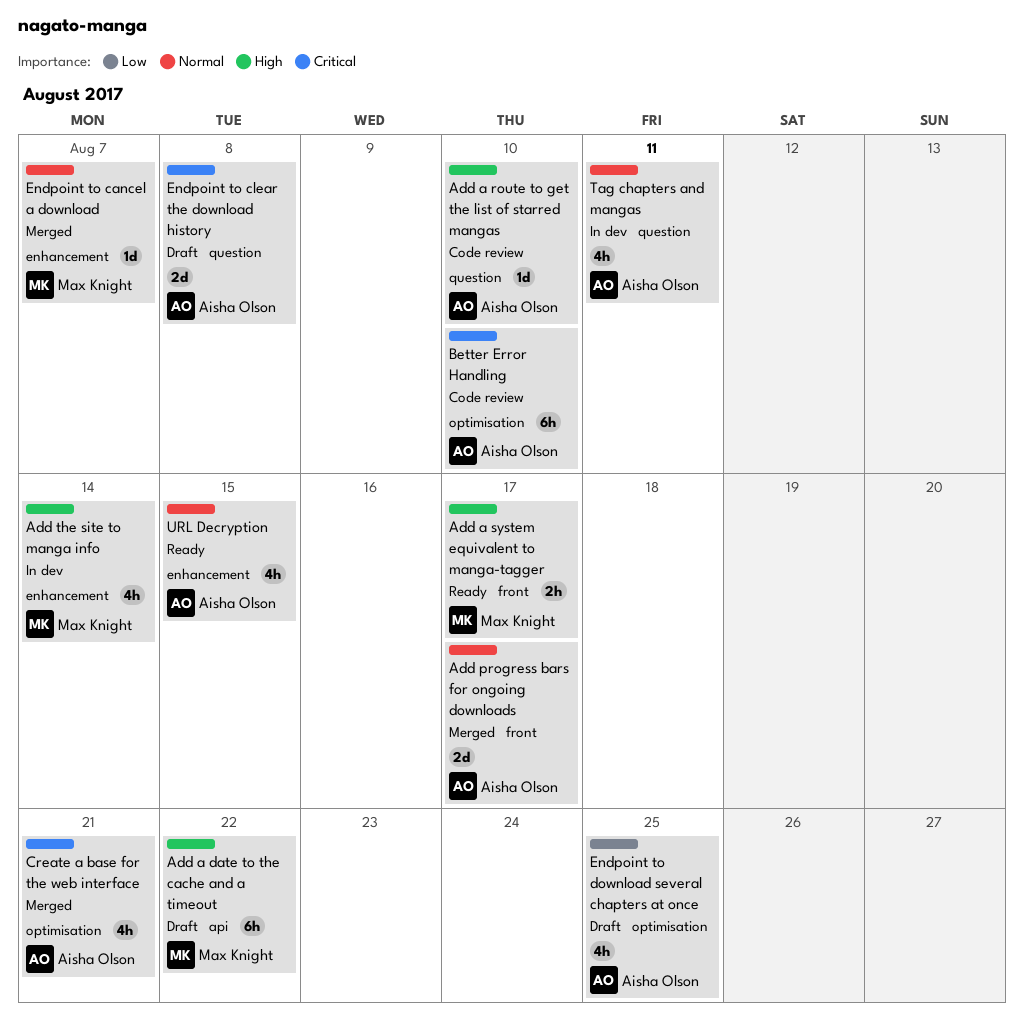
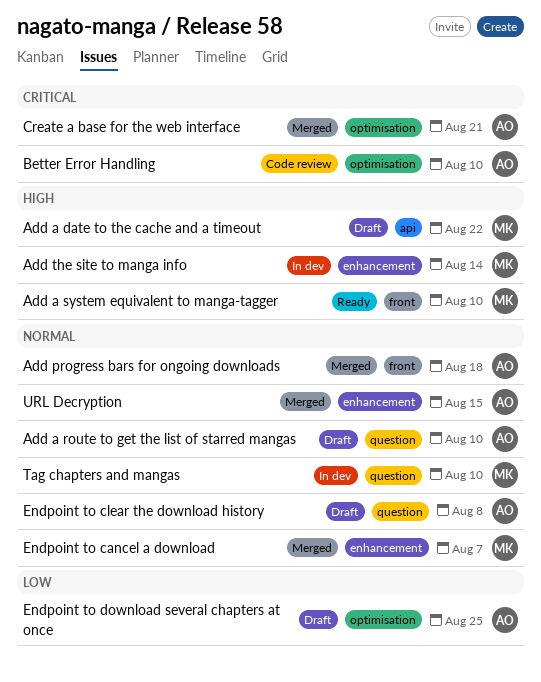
Add a route to get the list of starred mangas, status: Code review -> Draft
Add a route to get the list of starred mangas, priority: High -> Normal
Add a system equivalent to manga-tagger, due: Aug 17 -> Aug 10
Add progress bars for ongoing downloads, due: Aug 17 -> Aug 18
Endpoint to clear the download history, priority: Critical -> Normal
Tag chapters and mangas, owner: Aisha Olson -> Max Knight
Tag chapters and mangas, due: Aug 11 -> Aug 10
URL Decryption, status: Ready -> Merged

